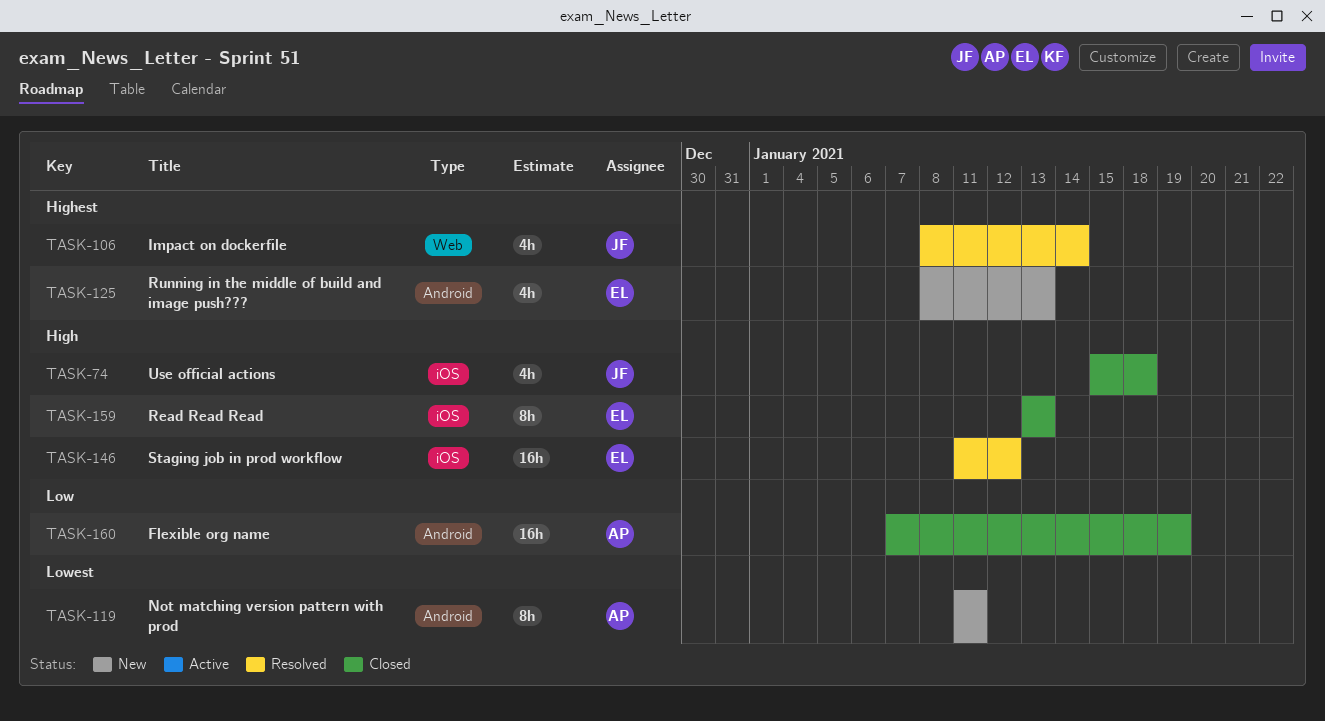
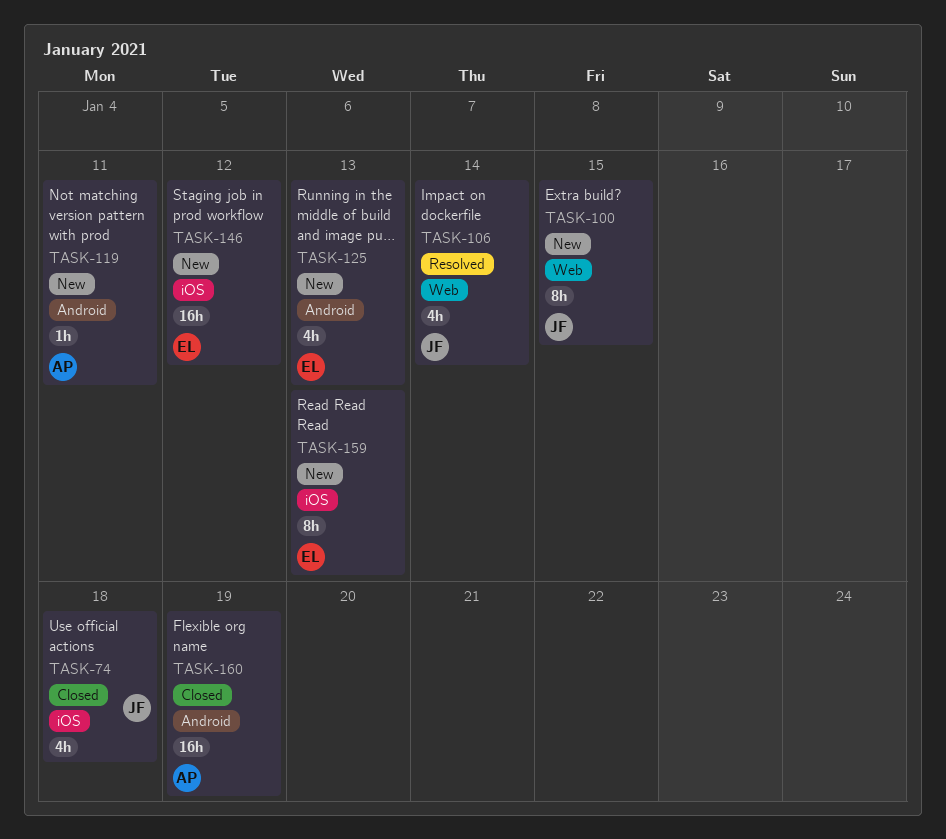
TASK-100: none -> present
TASK-119, estimate: 8h -> 1h
TASK-146, status: Resolved -> New
TASK-159, status: Closed -> New

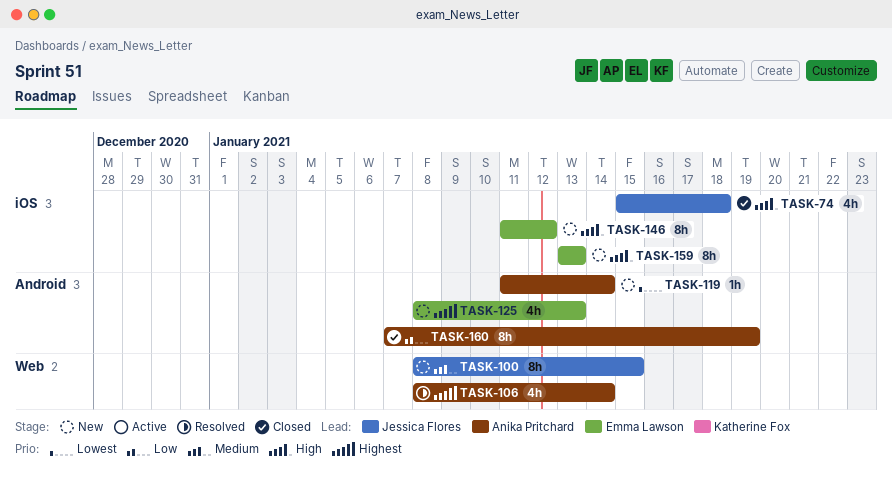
TASK-106, owner: Jessica Flores -> Anika Pritchard
TASK-119, due: Jan 11 -> Jan 14
TASK-146, estimate: 16h -> 8h
TASK-160, estimate: 16h -> 8h

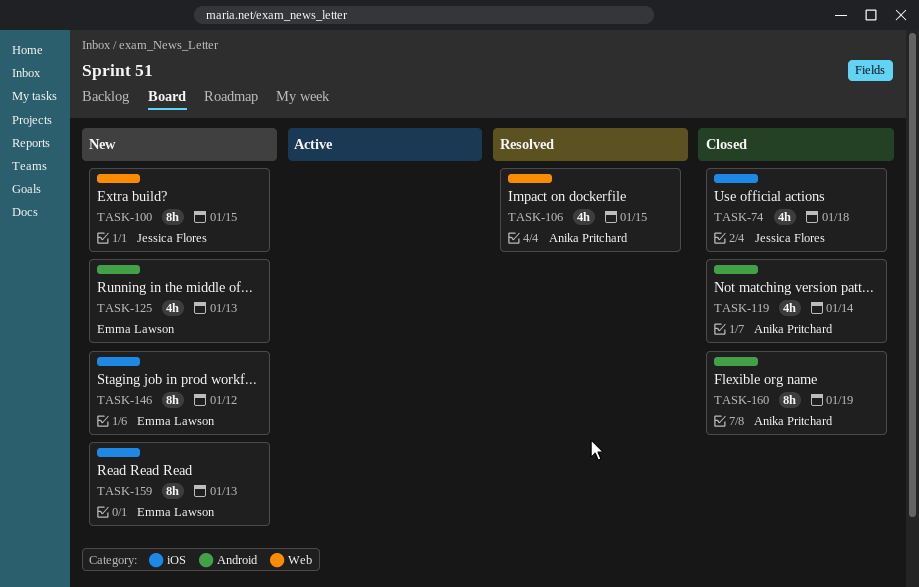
TASK-106, due: Jan 14 -> Jan 15
TASK-119, status: New -> Closed
TASK-119, estimate: 1h -> 4h

